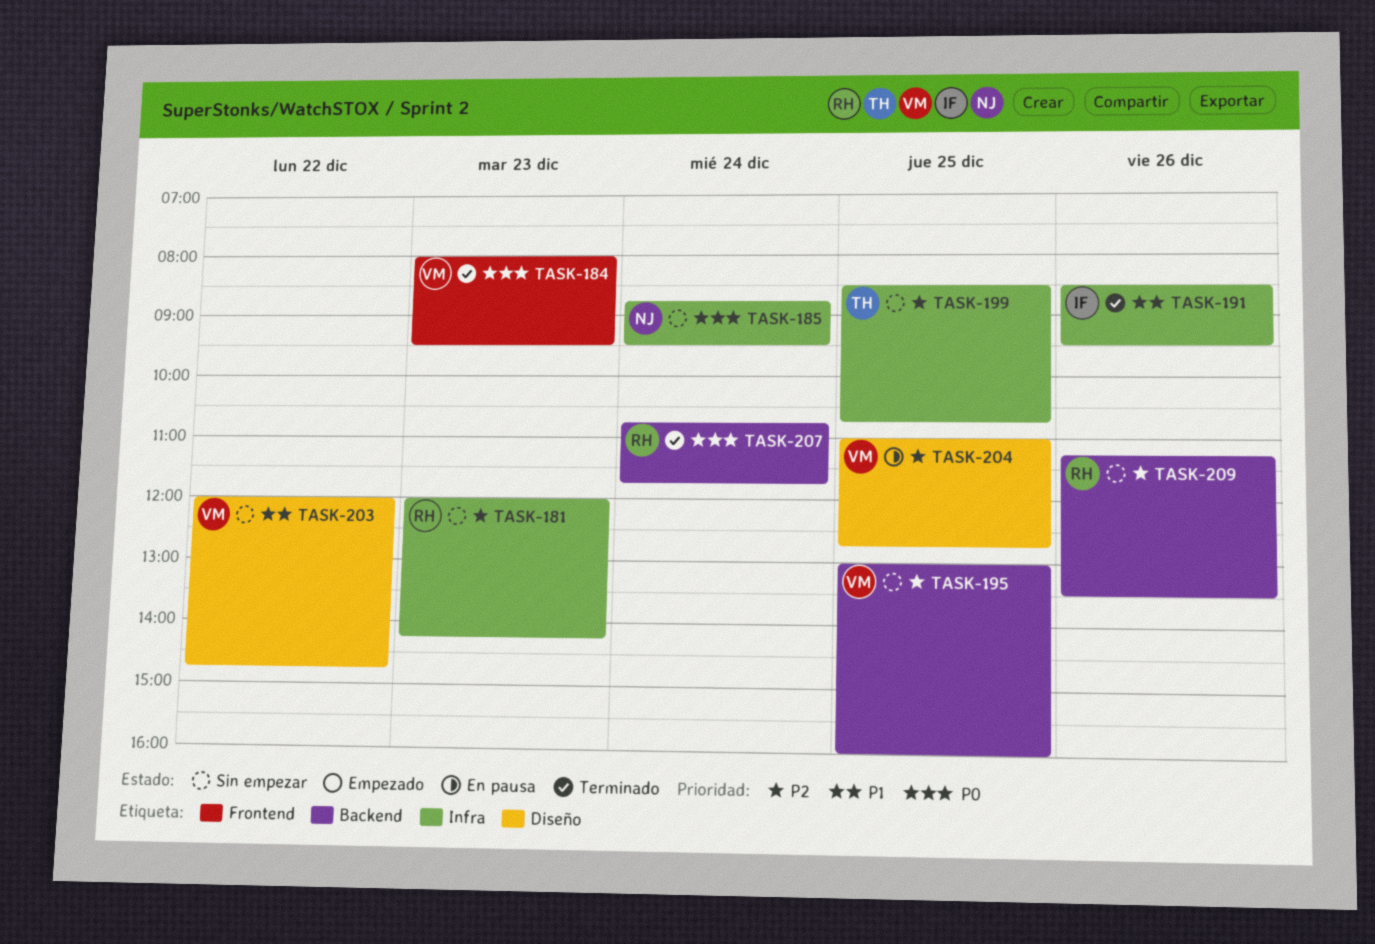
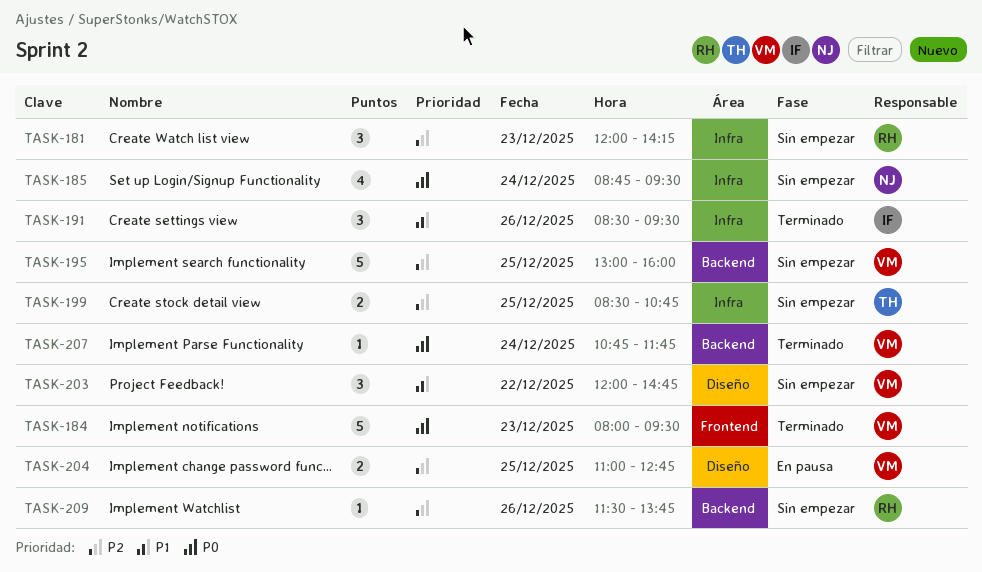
TASK-207, owner: RH -> VM
TASK-209, begins: 11:15 -> 11:30
TASK-209, ends: 13:30 -> 13:45

